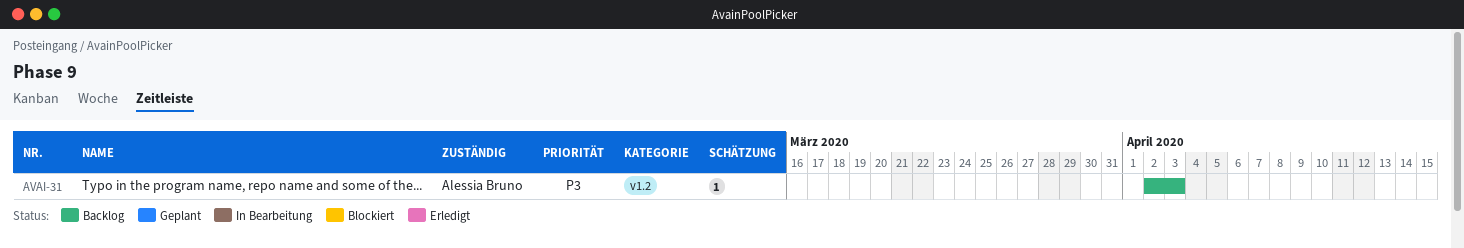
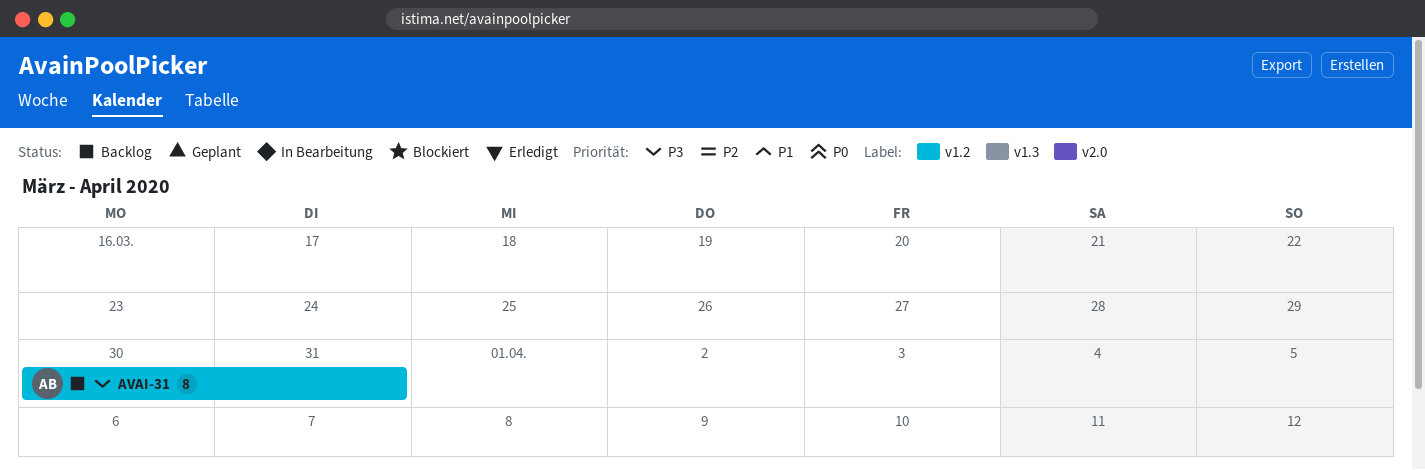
AVAI-31, estimate: 1 -> 8
AVAI-31, start: Apr 2 -> Mar 30
AVAI-31, due: Apr 3 -> Mar 31

